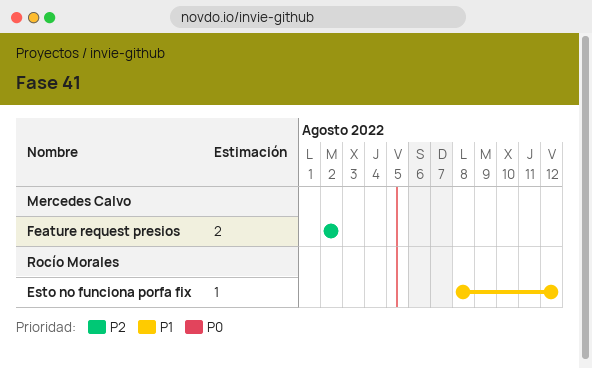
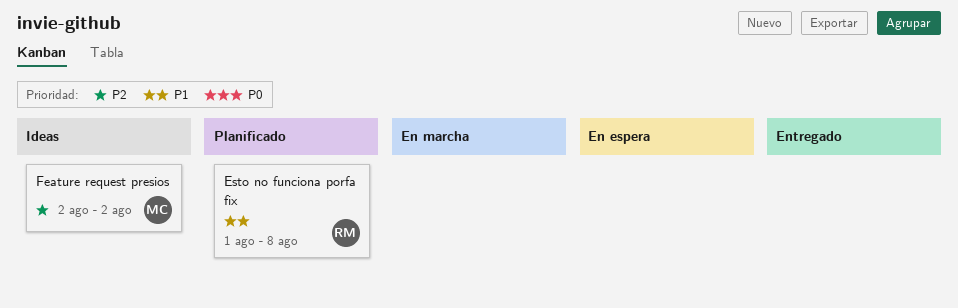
Esto no funciona porfa fix, start: Aug 8 -> Aug 1
Esto no funciona porfa fix, due: Aug 12 -> Aug 8

